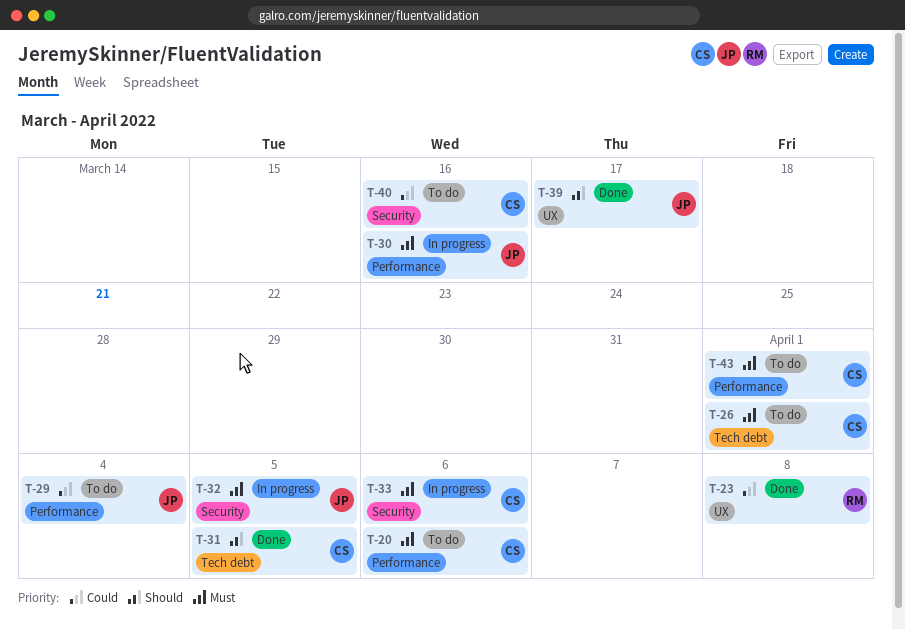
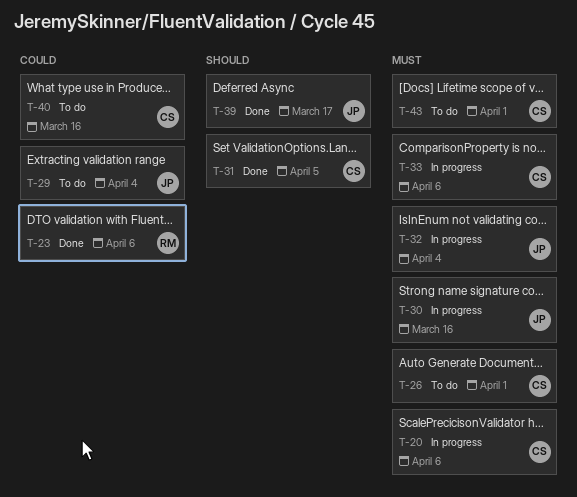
T-20, status: To do -> In progress
T-23, due: Apr 8 -> Apr 6
T-32, due: Apr 5 -> Apr 4

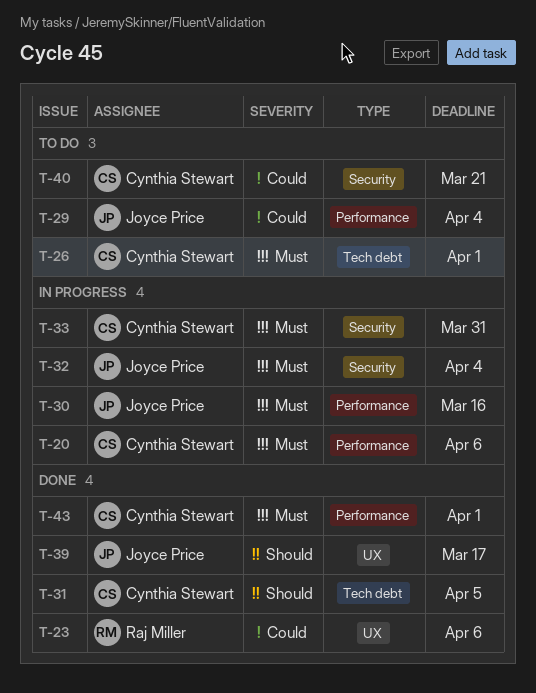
T-33, due: Apr 6 -> Mar 31
T-40, due: Mar 16 -> Mar 21
T-43, status: To do -> Done

